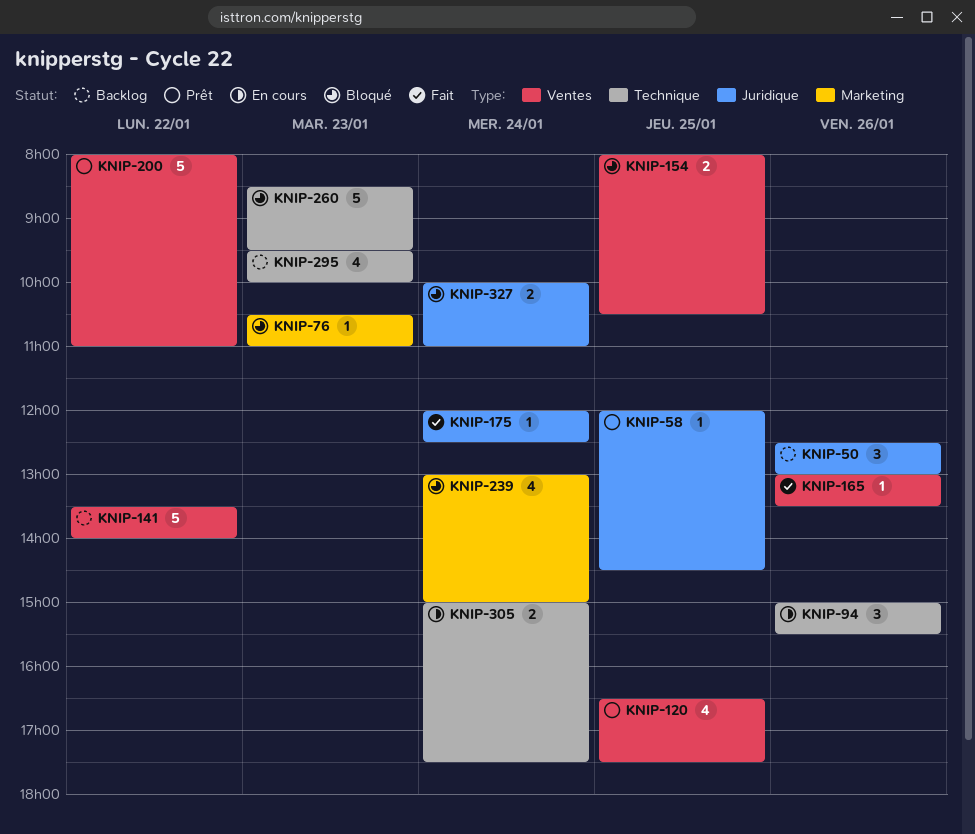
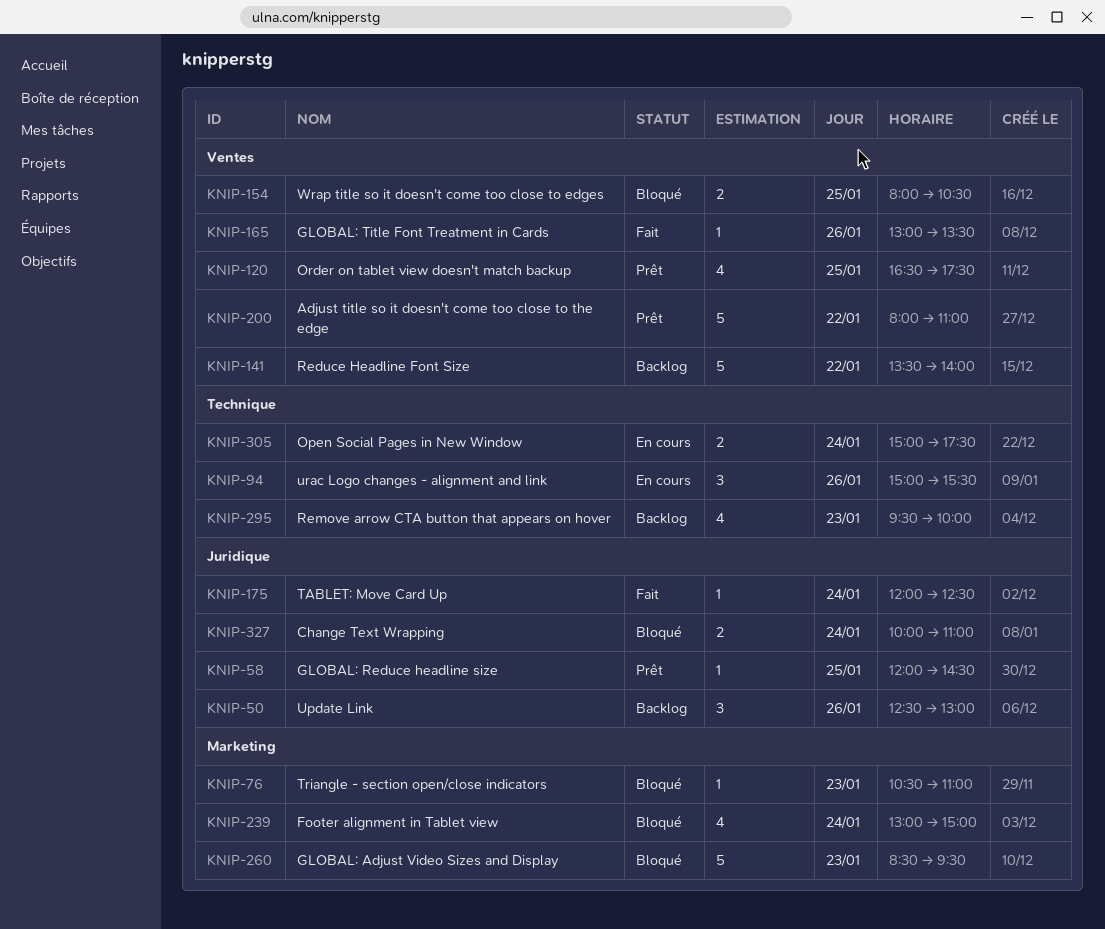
KNIP-260, label: Technique -> Marketing

